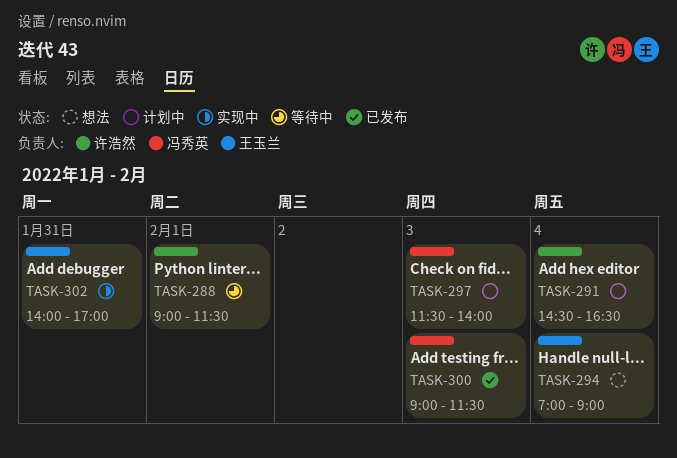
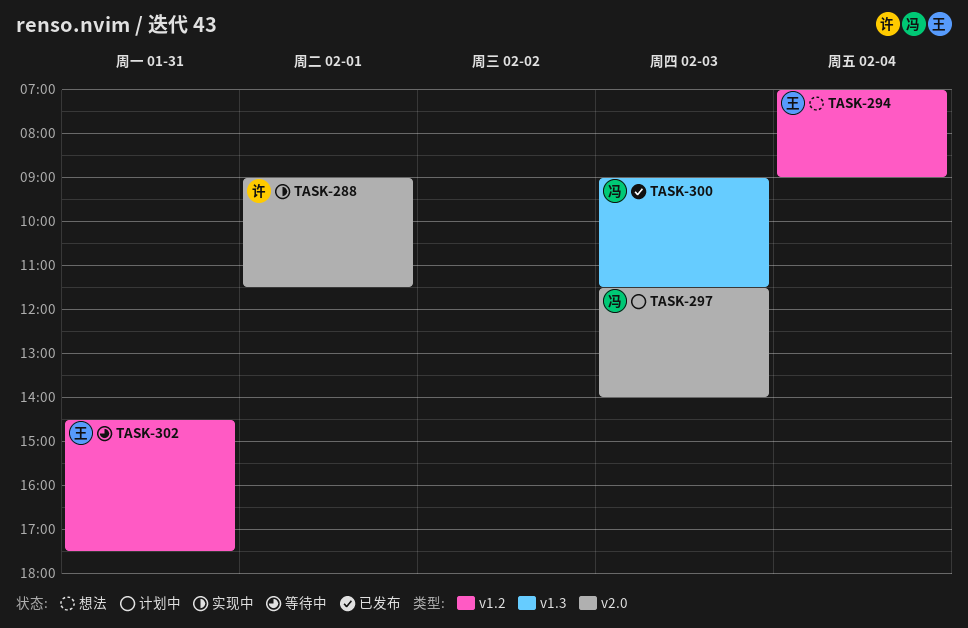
TASK-288, status: 等待中 -> 实现中
TASK-291: present -> none
TASK-302, status: 实现中 -> 等待中
TASK-302, begins: 14:00 -> 14:30
TASK-302, ends: 17:00 -> 17:30

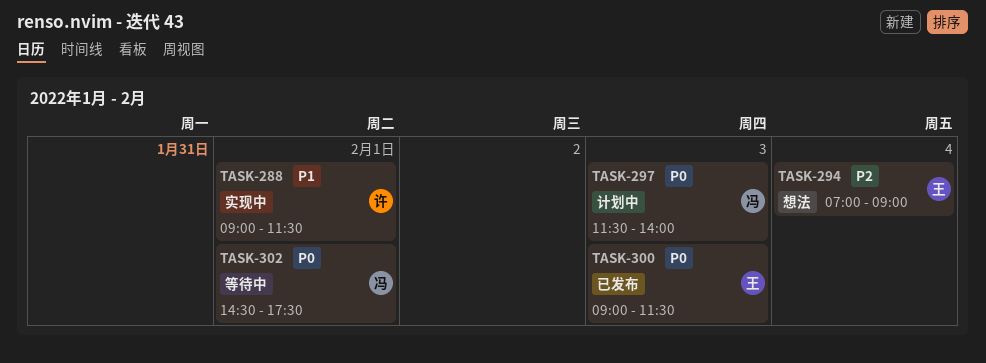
TASK-300, owner: 冯 -> 王
TASK-302, owner: 王 -> 冯
TASK-302, day: Jan 31 -> Feb 1

